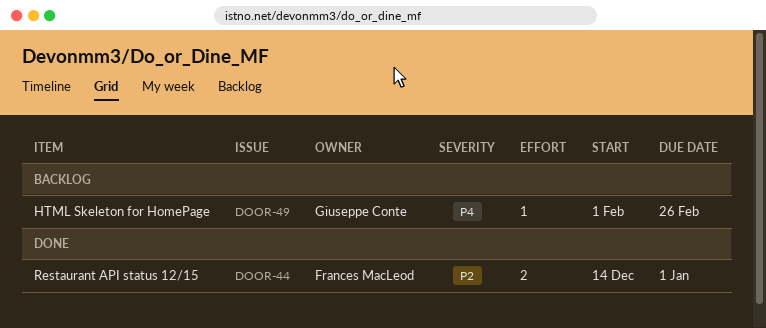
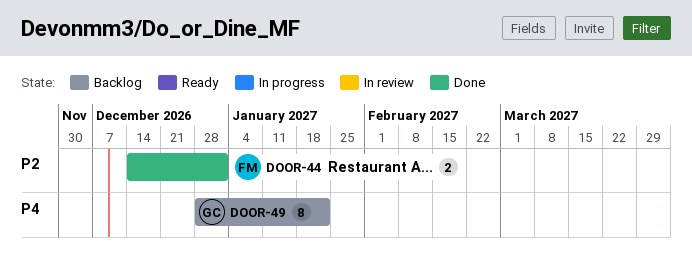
DOOR-49, estimate: 1 -> 8
DOOR-49, start: Feb 1 -> Dec 28
DOOR-49, due: Feb 26 -> Jan 22

